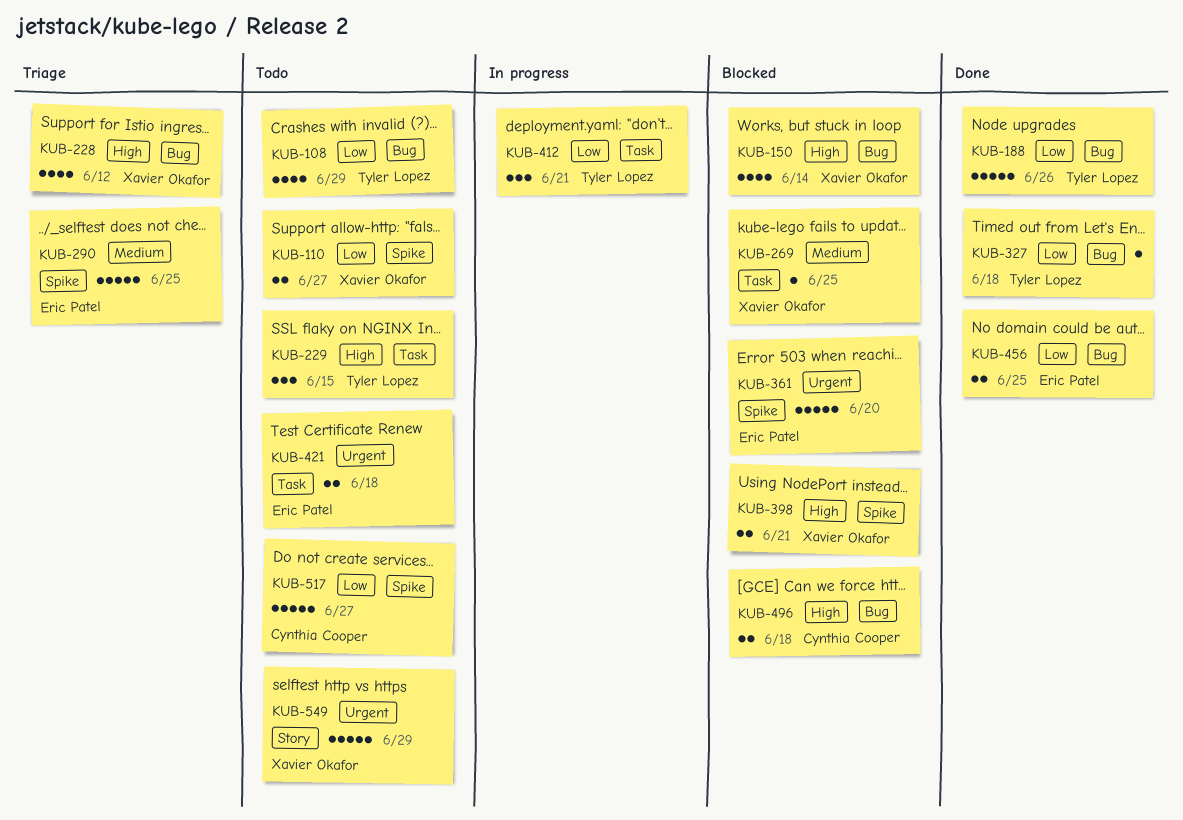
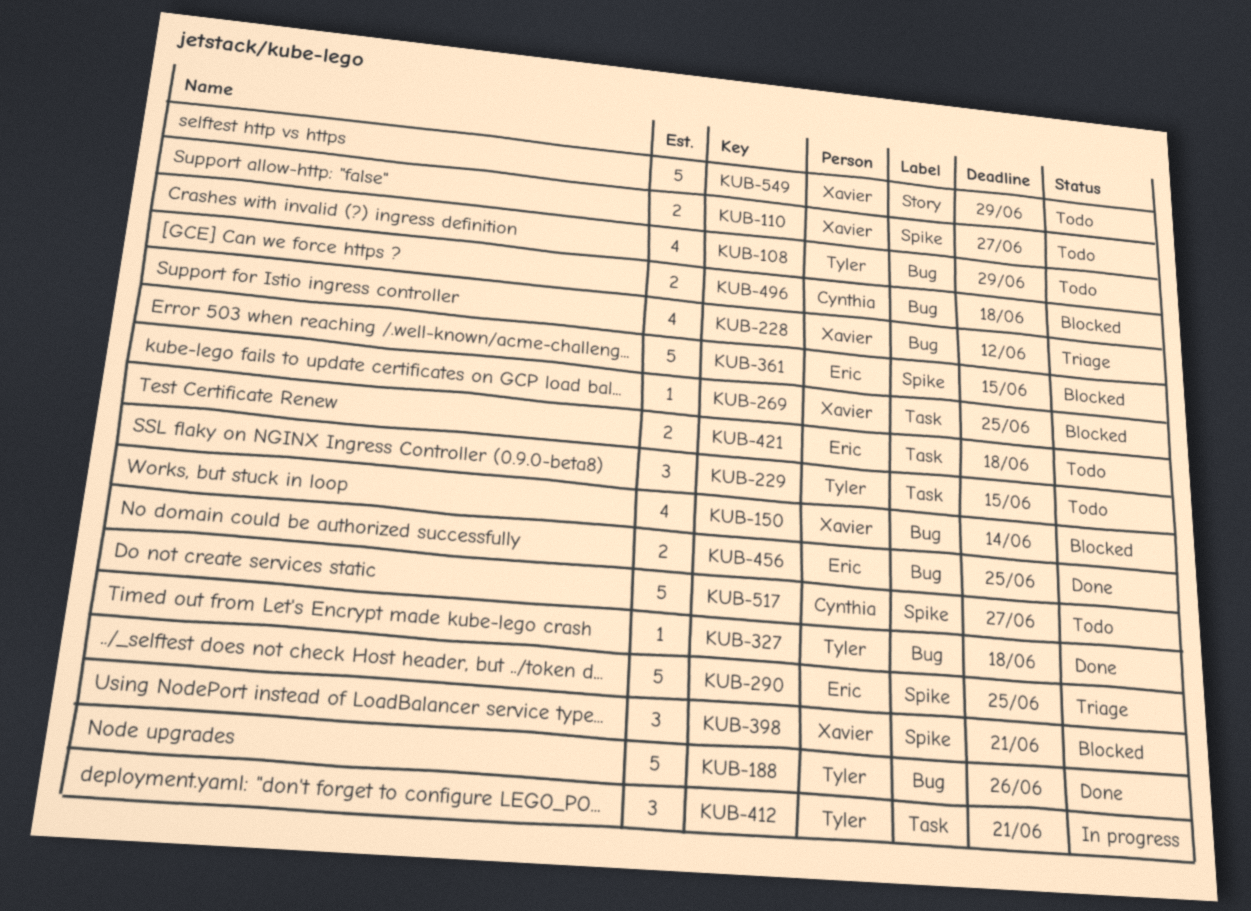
KUB-361, due: Jun 20 -> Jun 15
KUB-398, estimate: 2 -> 3

